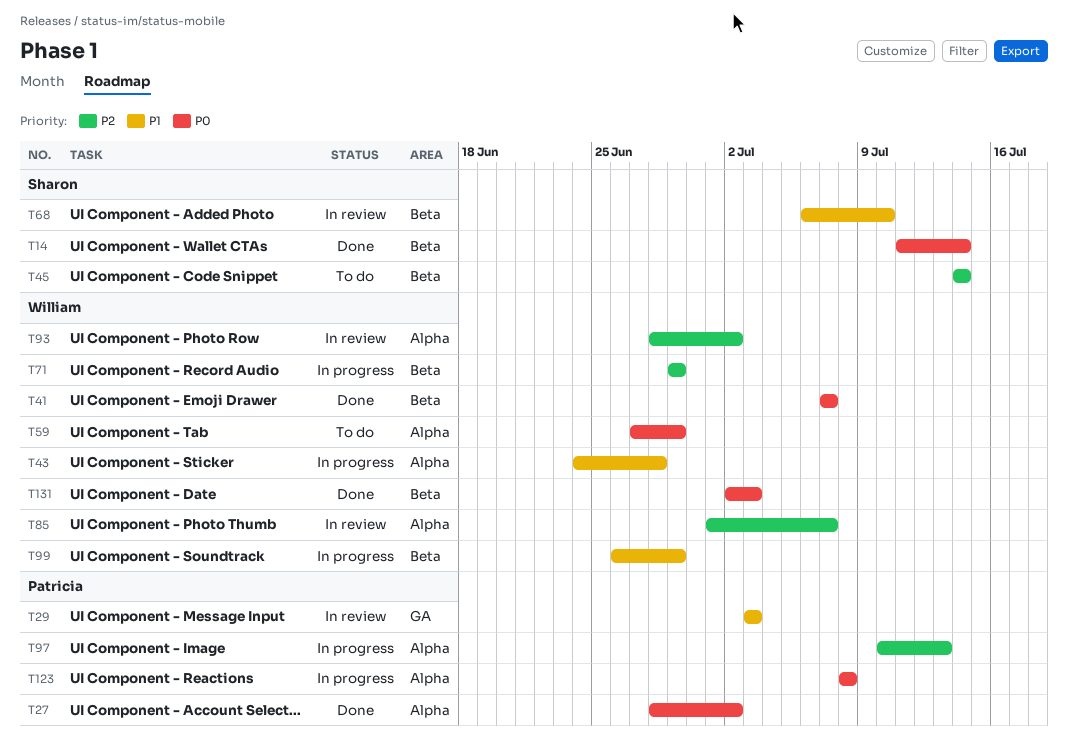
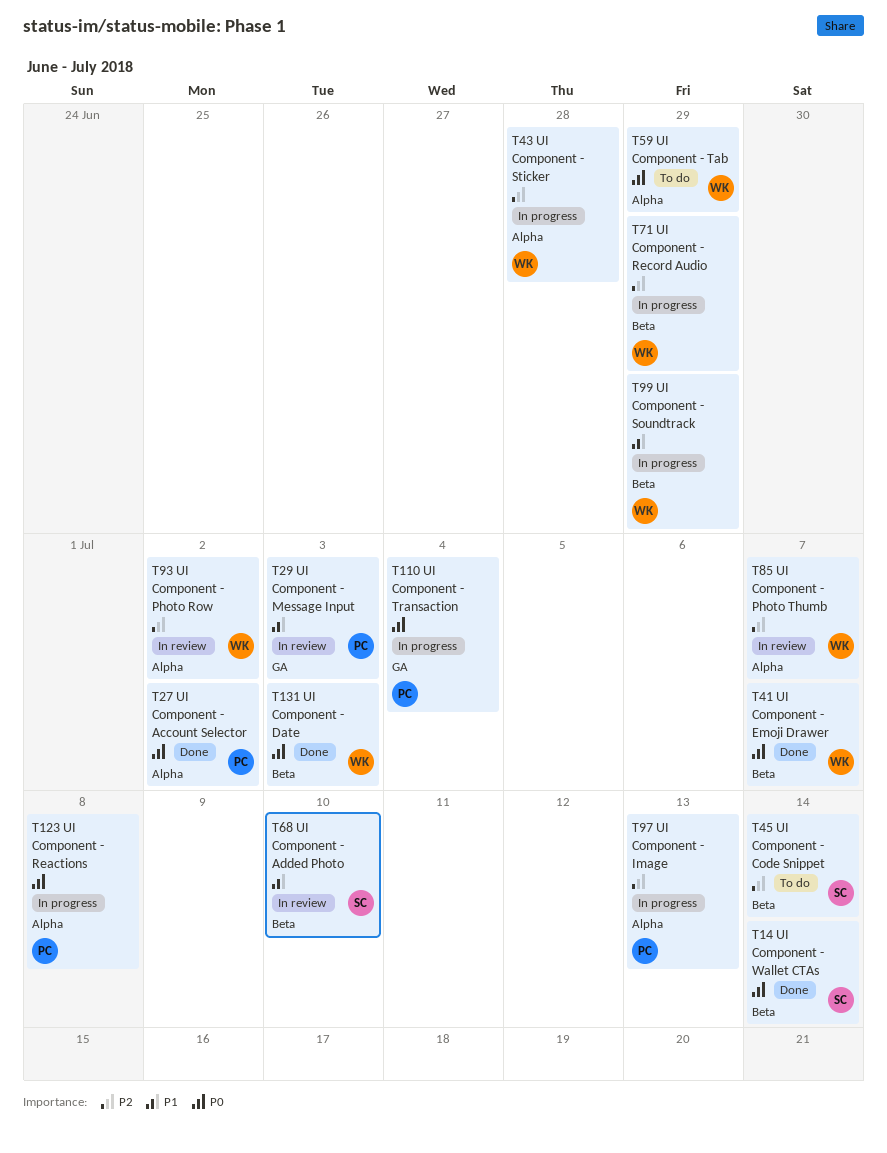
T43, priority: P1 -> P2
T110: none -> present

